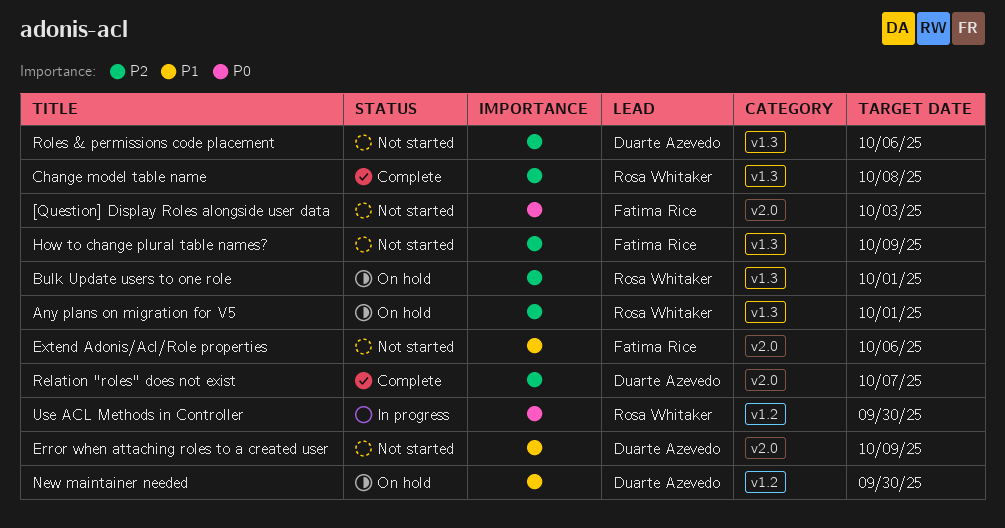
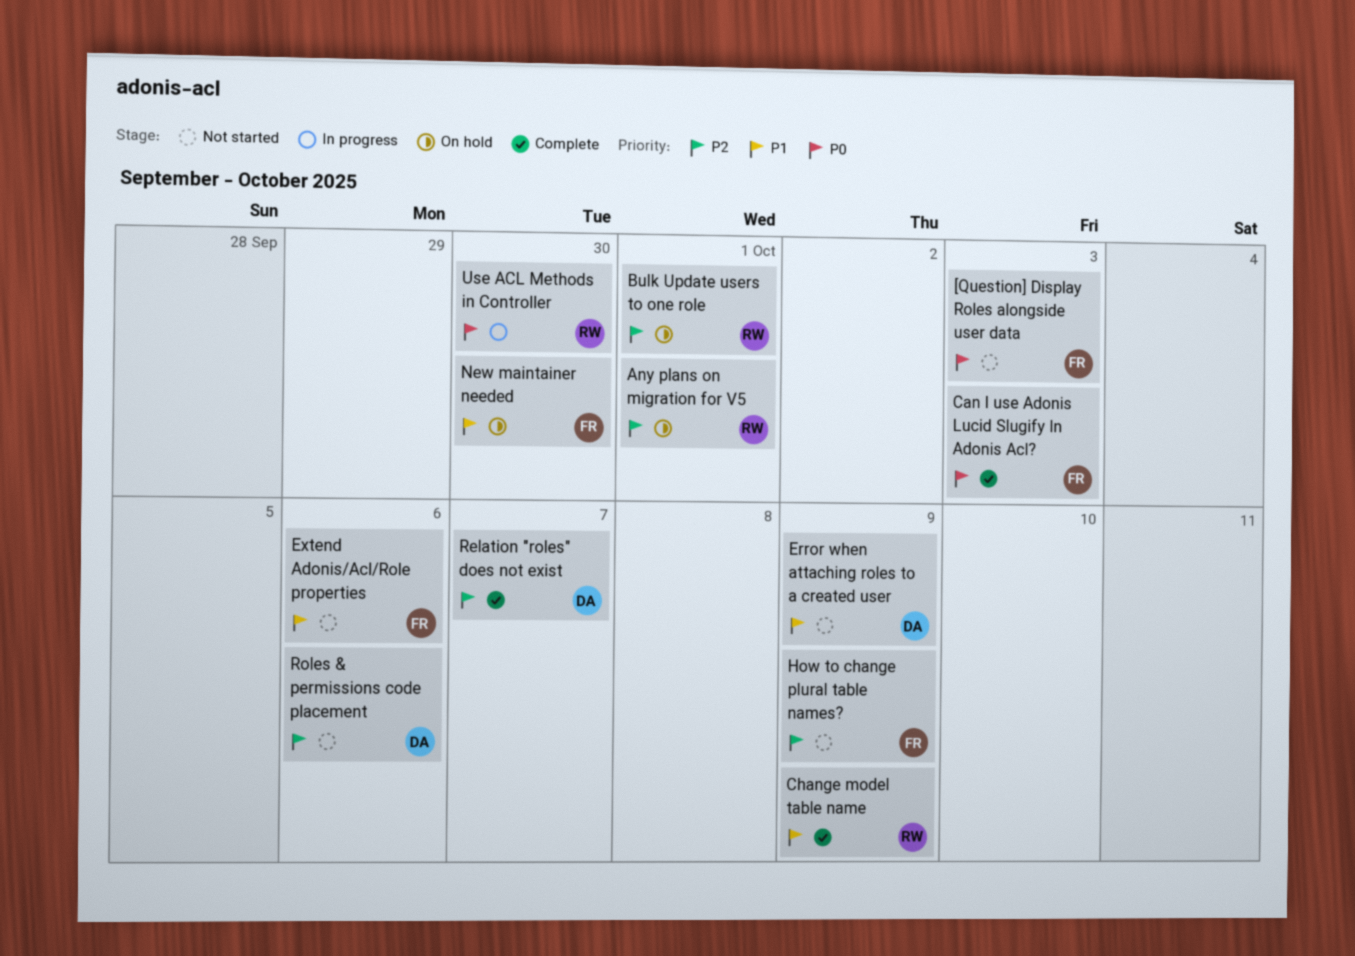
Can I use Adonis Lucid Slugify In Adonis Acl?: none -> present
Change model table name, priority: P2 -> P1
Change model table name, due: Oct 8 -> Oct 9
New maintainer needed, owner: Duarte Azevedo -> Fatima Rice

